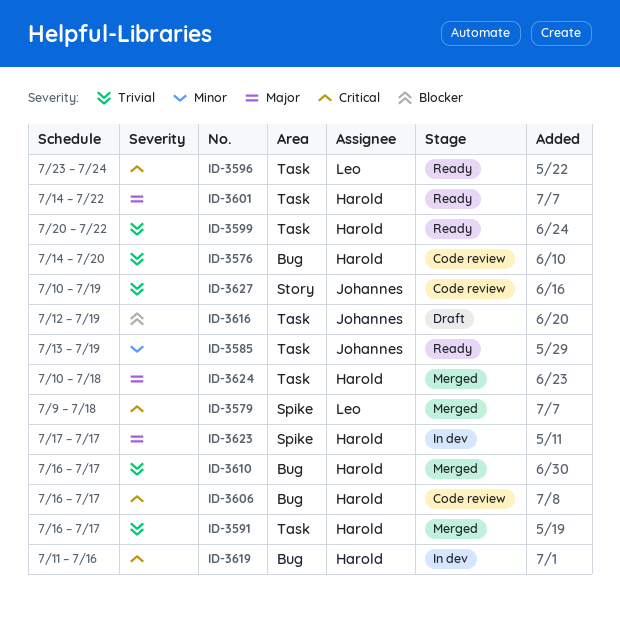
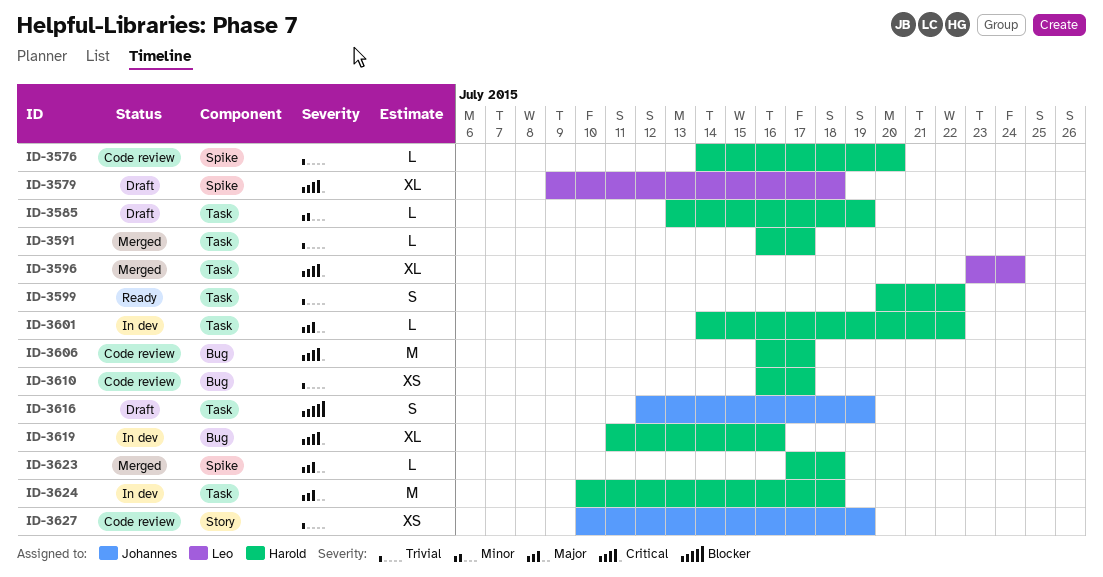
ID-3576, label: Bug -> Spike
ID-3579, status: Merged -> Draft
ID-3585, status: Ready -> Draft
ID-3585, owner: Johannes -> Harold
ID-3596, status: Ready -> Merged
ID-3601, status: Ready -> In dev
ID-3610, status: Merged -> Code review
ID-3623, status: In dev -> Merged
ID-3623, due: Jul 17 -> Jul 18
ID-3624, status: Merged -> In dev

